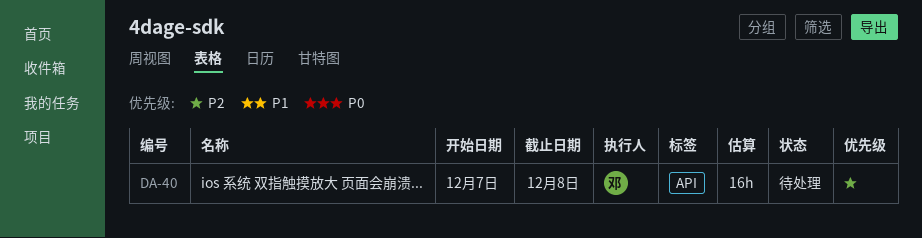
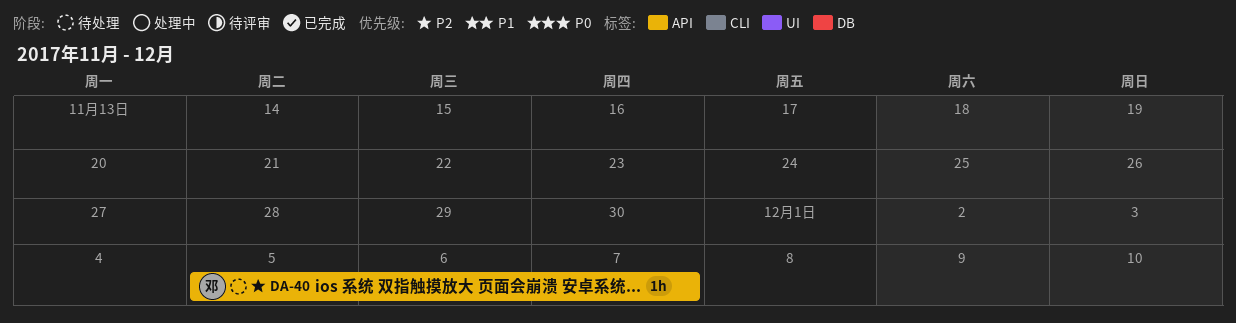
DA-40, estimate: 16h -> 1h
DA-40, start: Dec 7 -> Dec 5
DA-40, due: Dec 8 -> Dec 7

